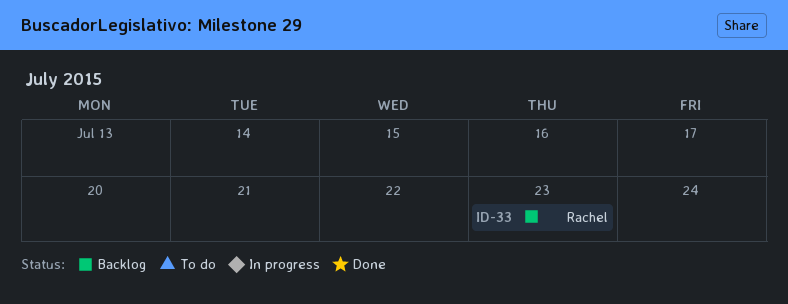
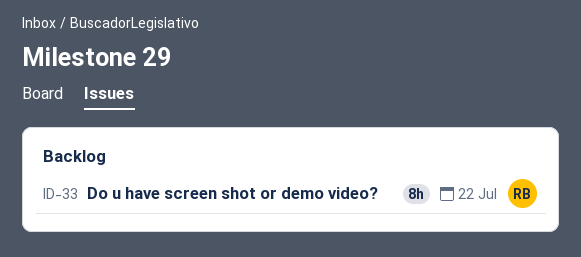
ID-33, due: Jul 23 -> Jul 22

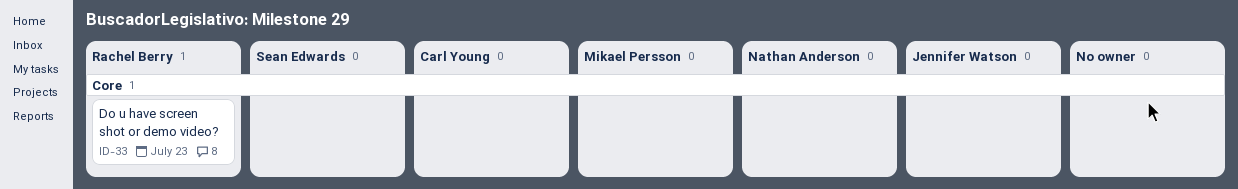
ID-33, due: Jul 22 -> Jul 23

